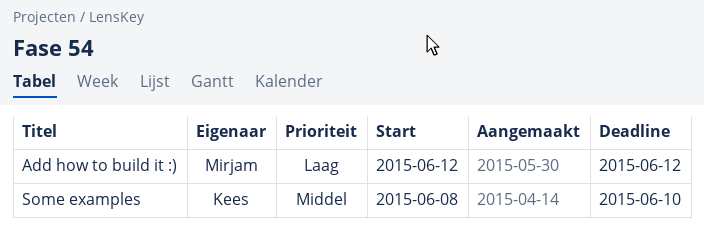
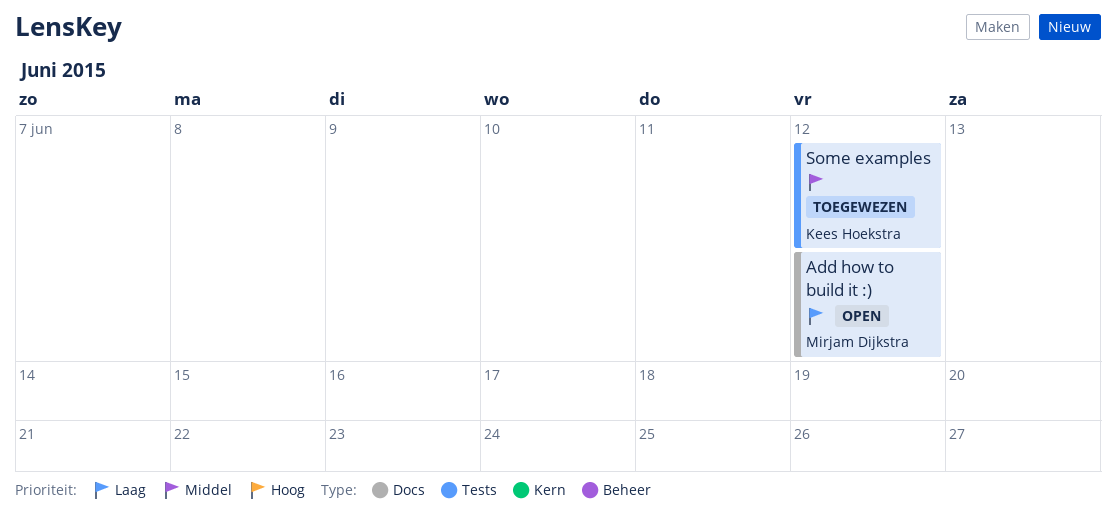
Some examples, due: Jun 10 -> Jun 12

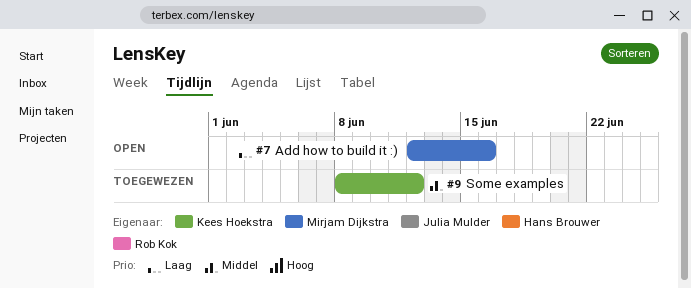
Add how to build it :), due: Jun 12 -> Jun 16

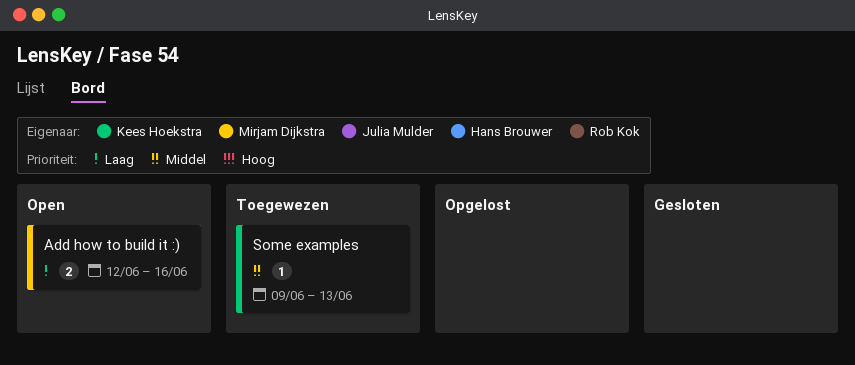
Some examples, start: Jun 8 -> Jun 9
Some examples, due: Jun 12 -> Jun 13

